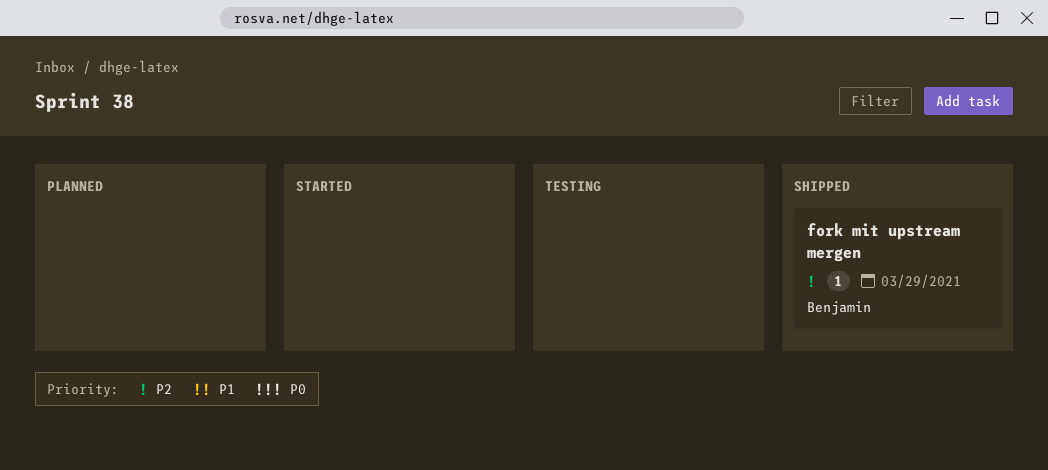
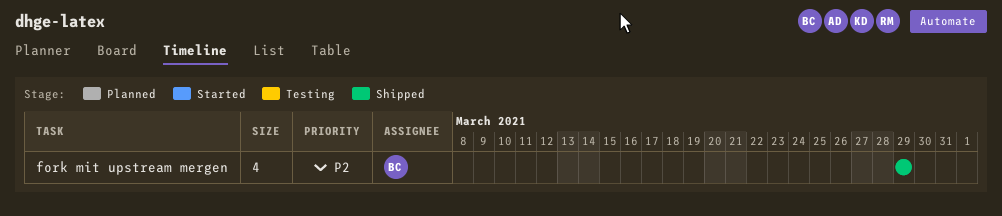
fork mit upstream mergen, estimate: 1 -> 4

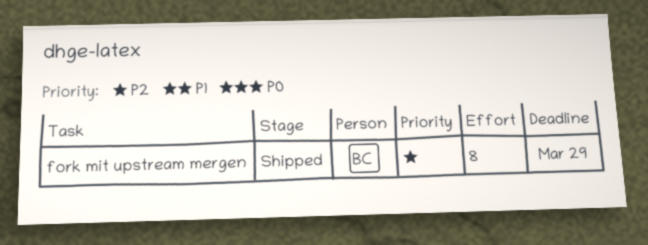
fork mit upstream mergen, estimate: 4 -> 8

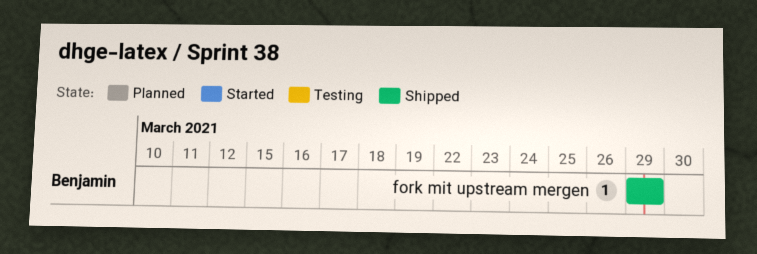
fork mit upstream mergen, estimate: 8 -> 1

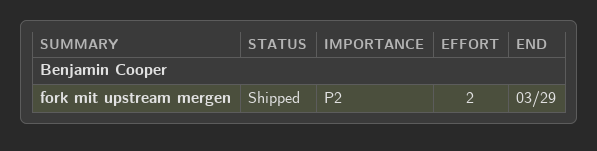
fork mit upstream mergen, estimate: 1 -> 2

